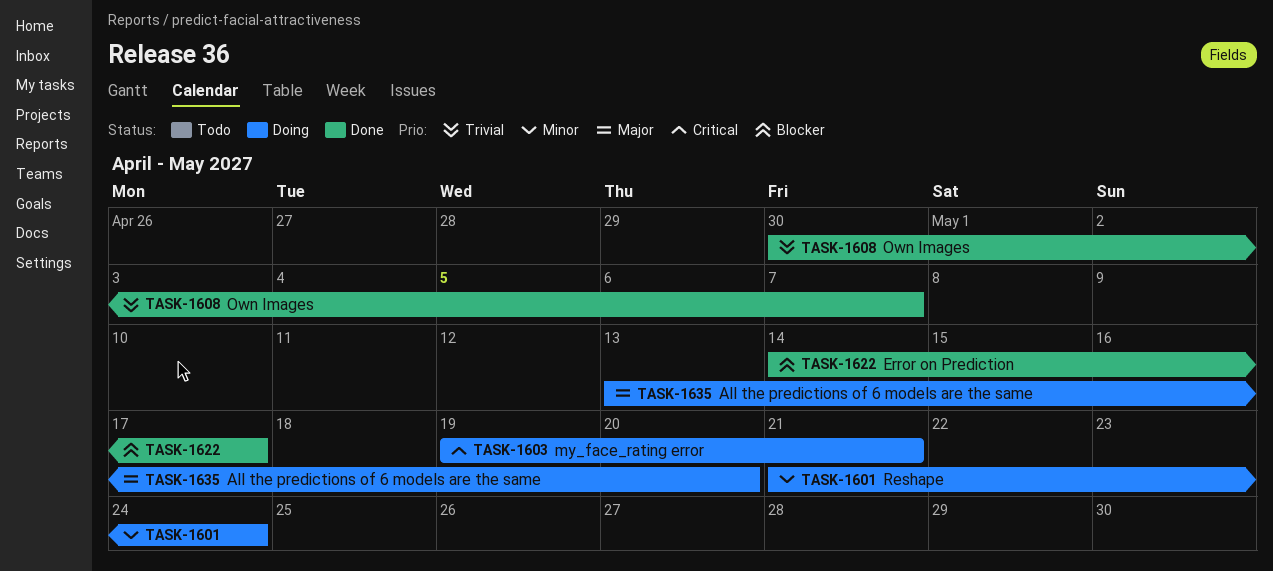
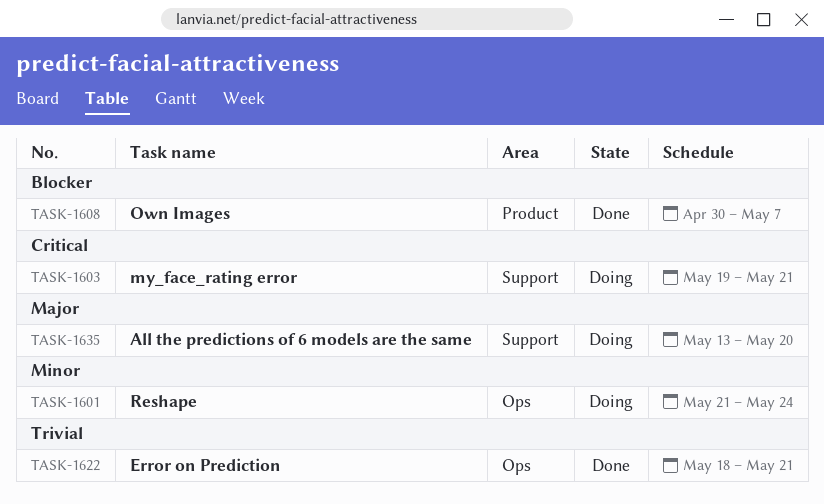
TASK-1608, priority: Trivial -> Blocker
TASK-1622, priority: Blocker -> Trivial
TASK-1622, start: May 14 -> May 18
TASK-1622, due: May 17 -> May 21

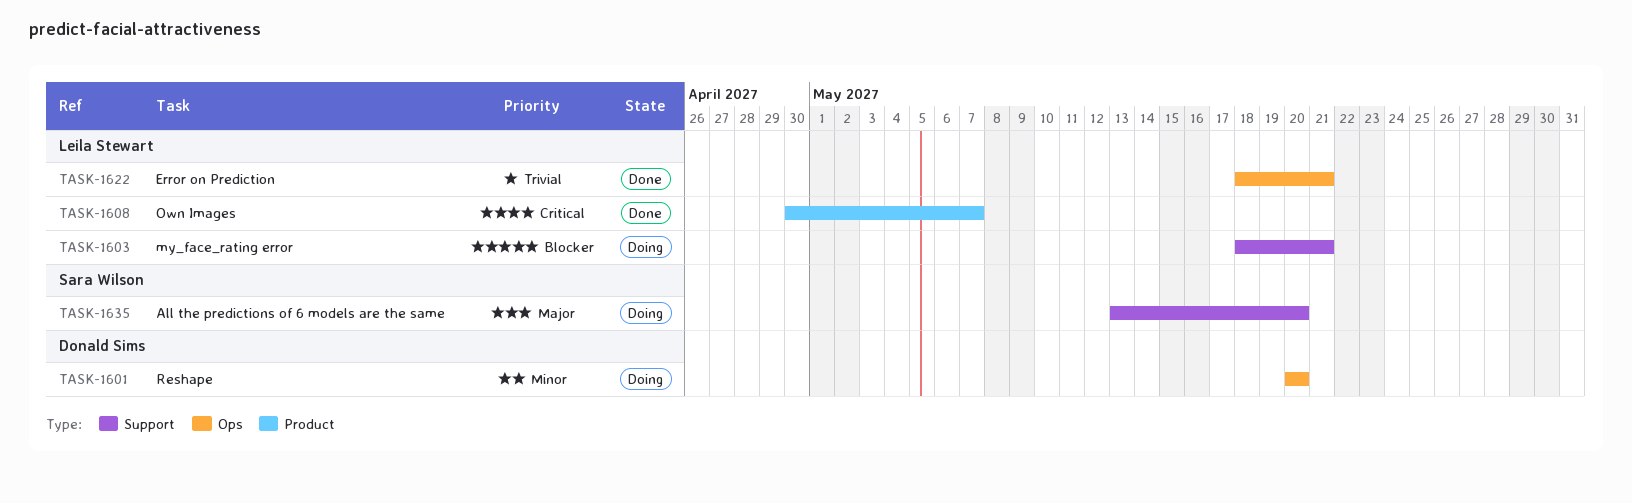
TASK-1601, start: May 21 -> May 20
TASK-1601, due: May 24 -> May 20
TASK-1603, priority: Critical -> Blocker
TASK-1603, start: May 19 -> May 18
TASK-1608, priority: Blocker -> Critical

